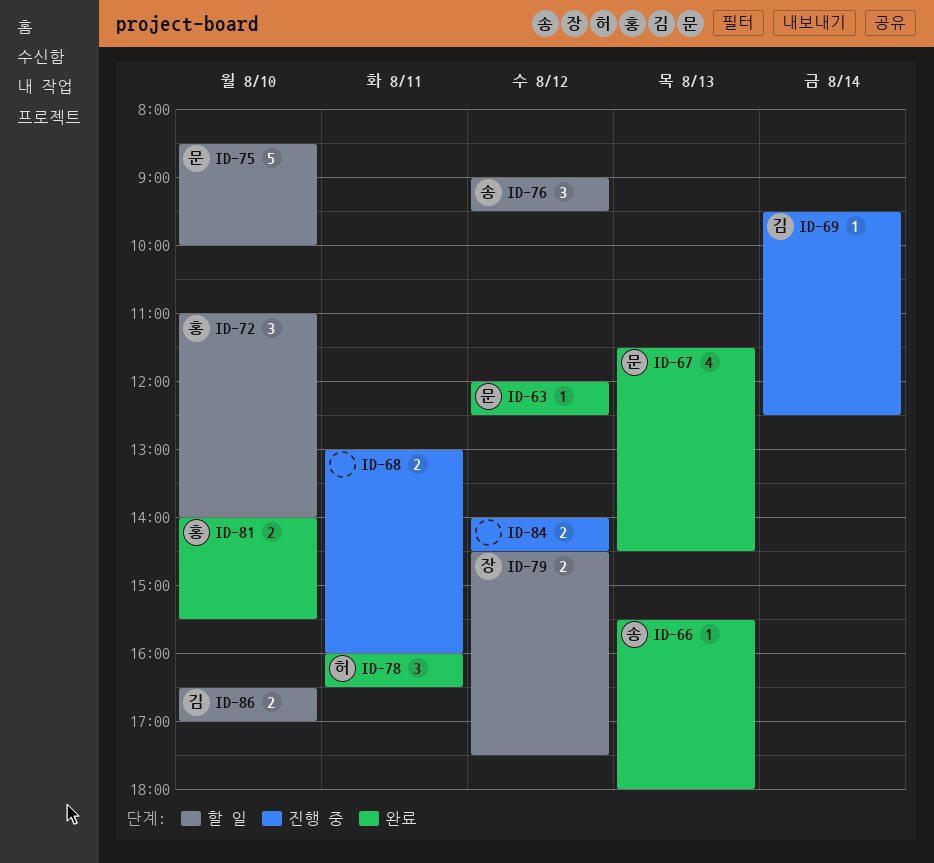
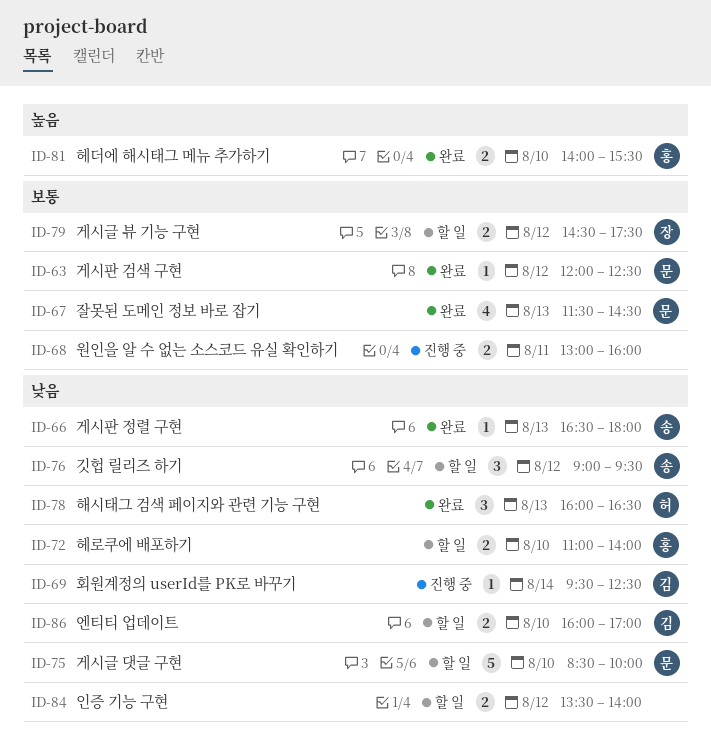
ID-66, begins: 15:30 -> 16:30
ID-72, estimate: 3 -> 2
ID-78, day: Aug 11 -> Aug 13
ID-84, status: 진행 중 -> 할 일
ID-84, begins: 14:00 -> 13:30
ID-84, ends: 14:30 -> 14:00
ID-86, begins: 16:30 -> 16:00

